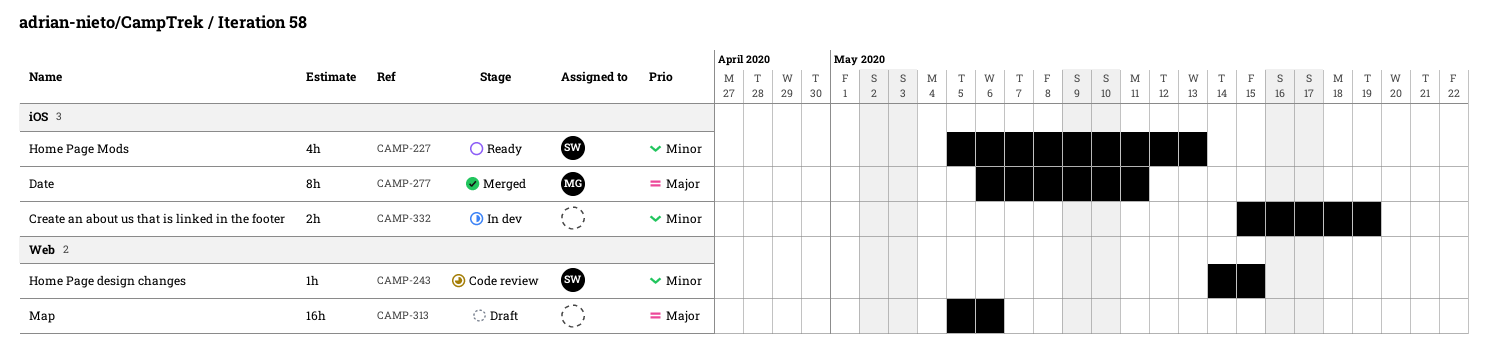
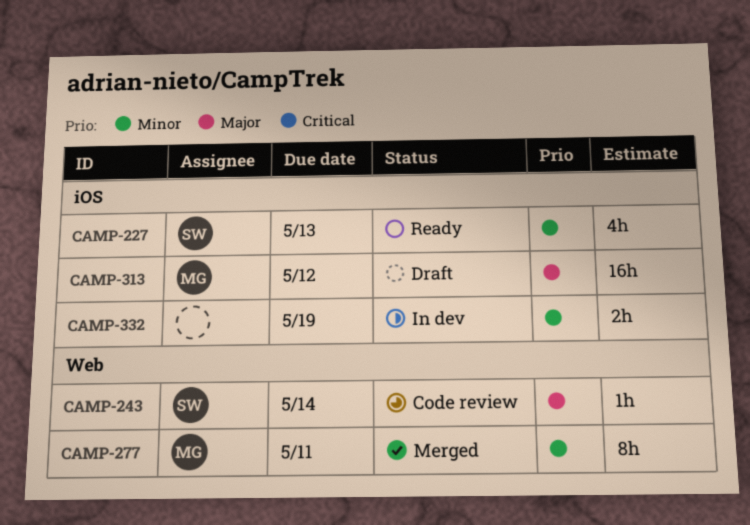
CAMP-243, priority: Minor -> Major
CAMP-243, due: May 15 -> May 14
CAMP-277, priority: Major -> Minor
CAMP-277, label: iOS -> Web
CAMP-313, owner: none -> MG
CAMP-313, label: Web -> iOS
CAMP-313, due: May 6 -> May 12

